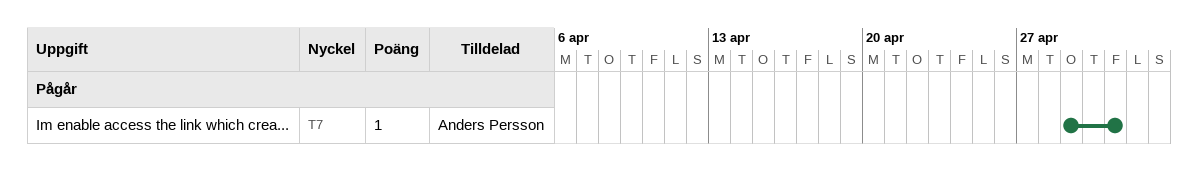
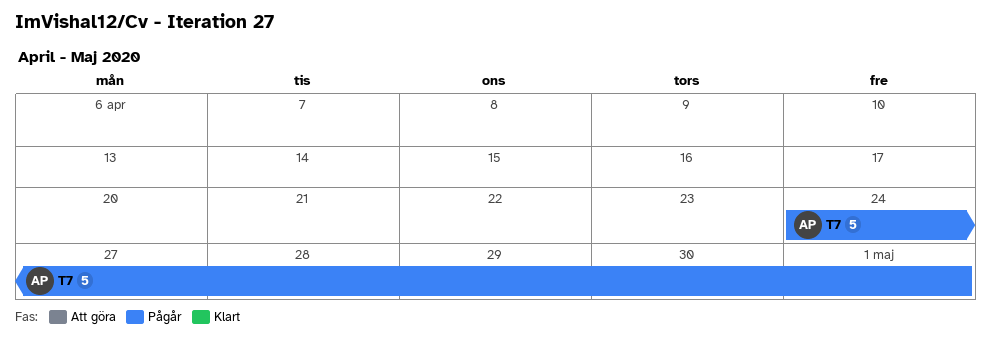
T7, estimate: 1 -> 5
T7, start: Apr 29 -> Apr 24

